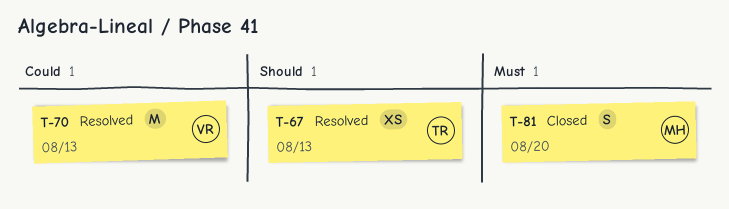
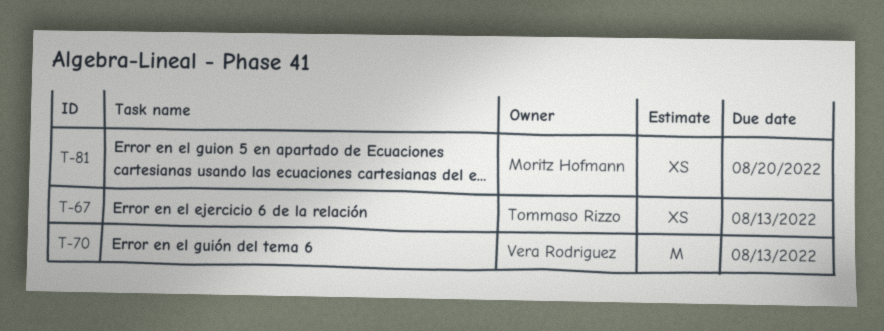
T-81, estimate: S -> XS

